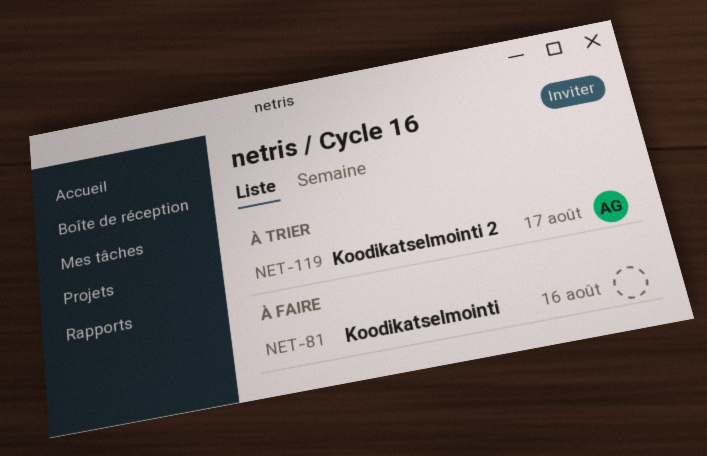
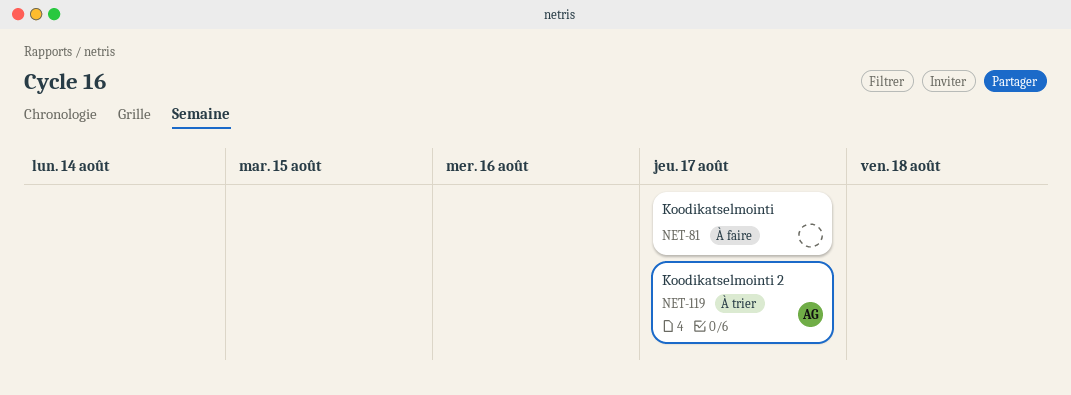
NET-81, due: Aug 16 -> Aug 17

